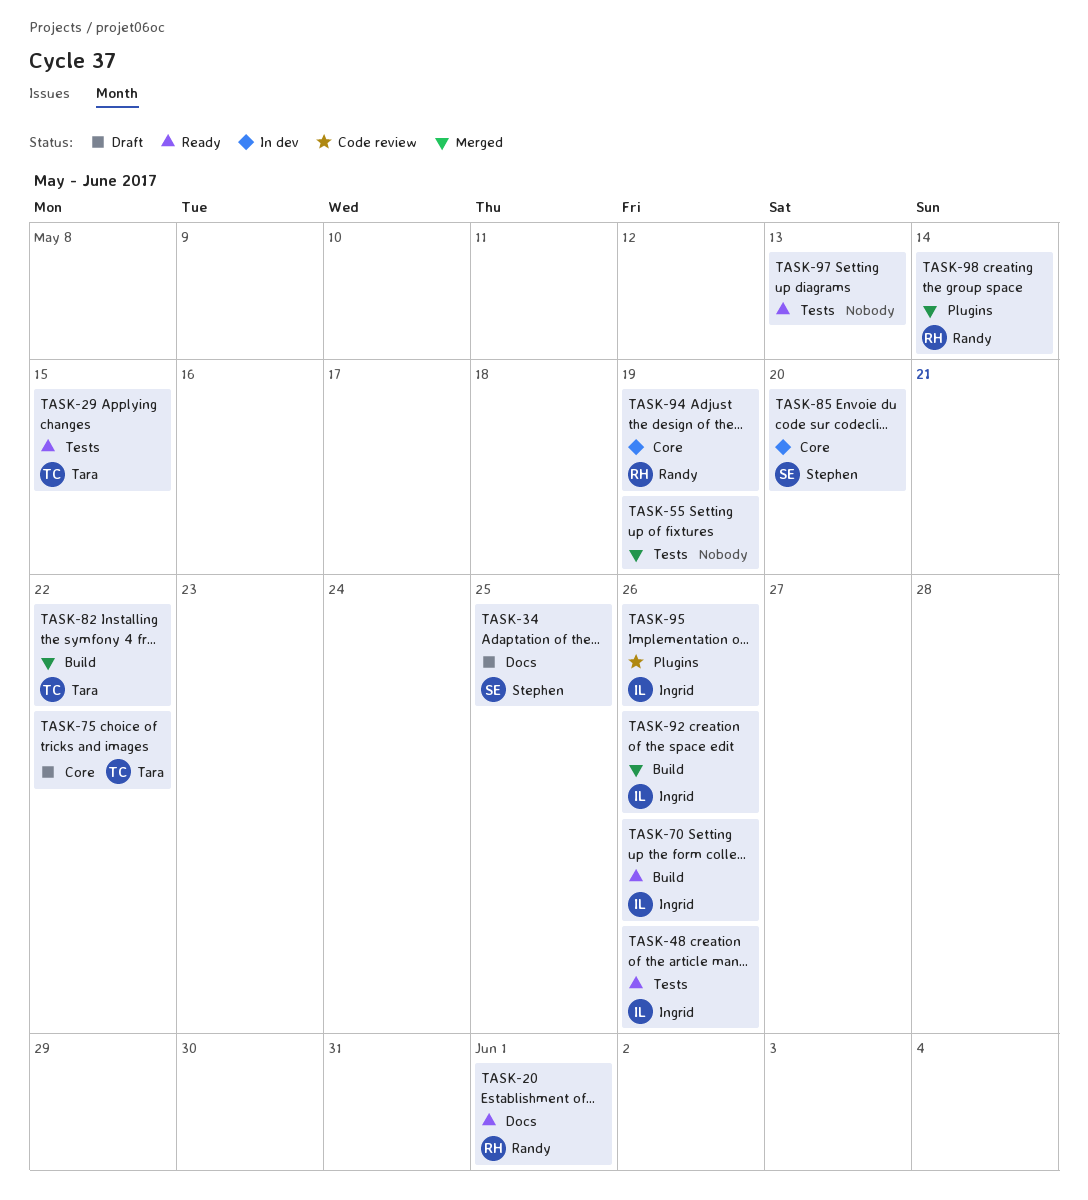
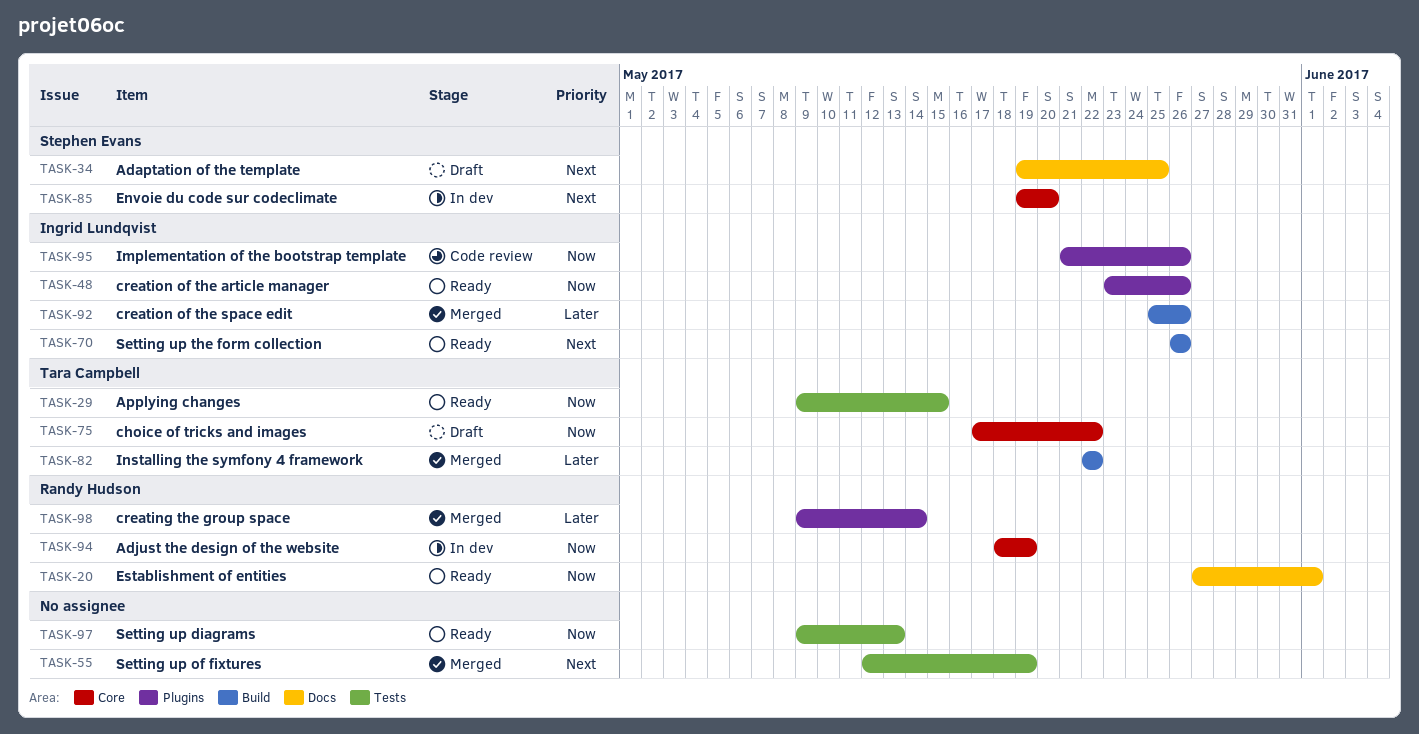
TASK-48, label: Tests -> Plugins

